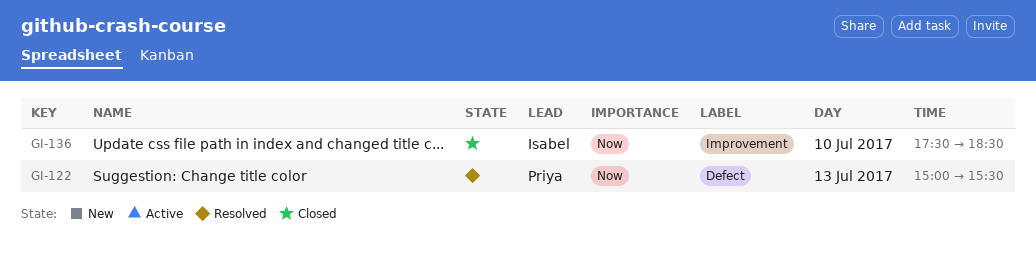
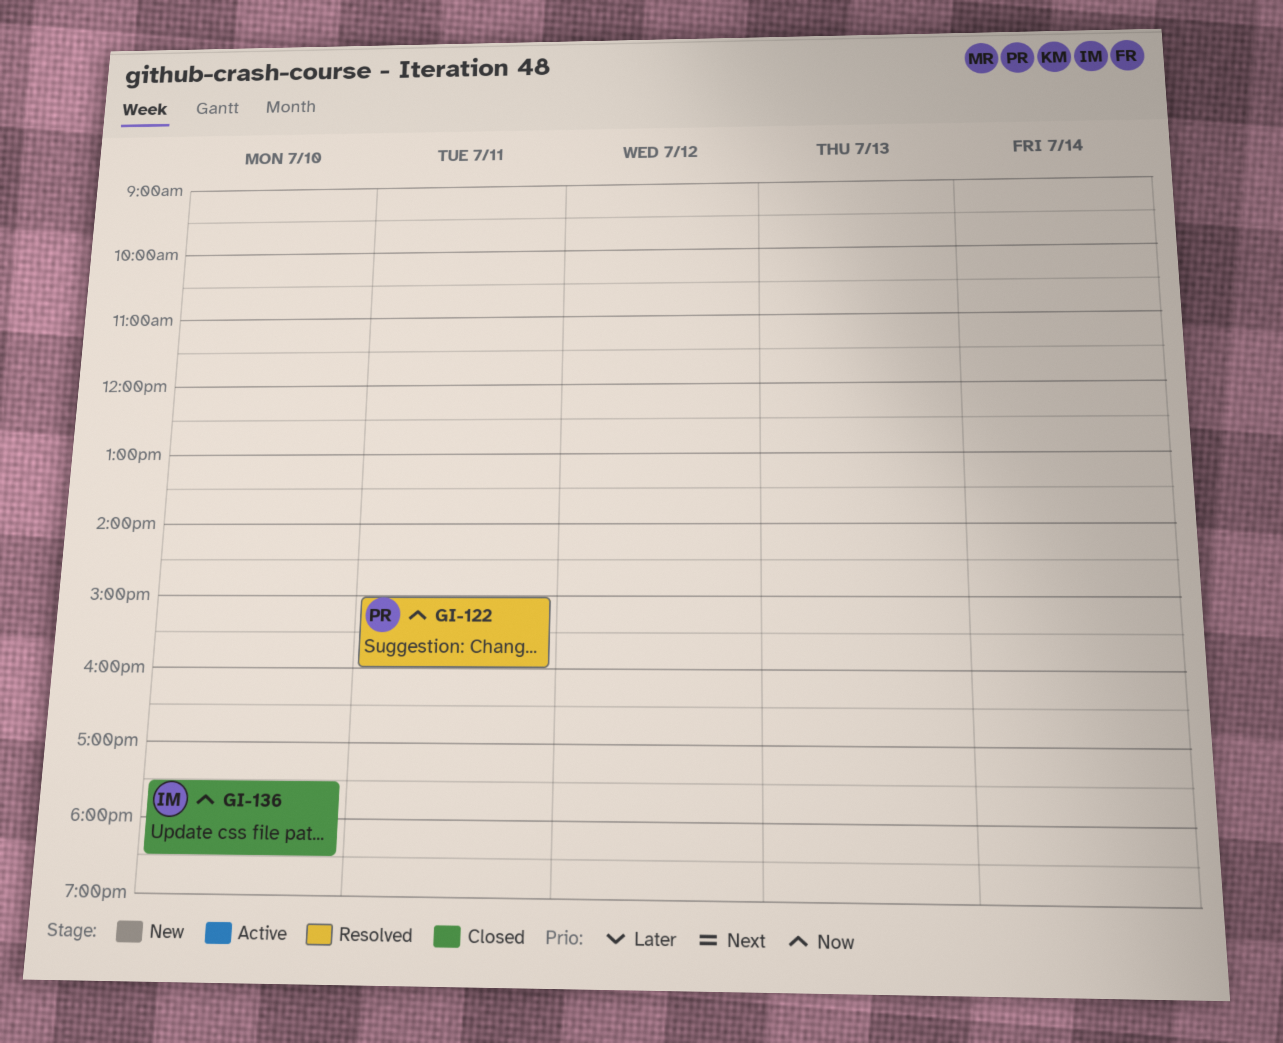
GI-122, day: Jul 13 -> Jul 11
GI-122, ends: 15:30 -> 16:00

